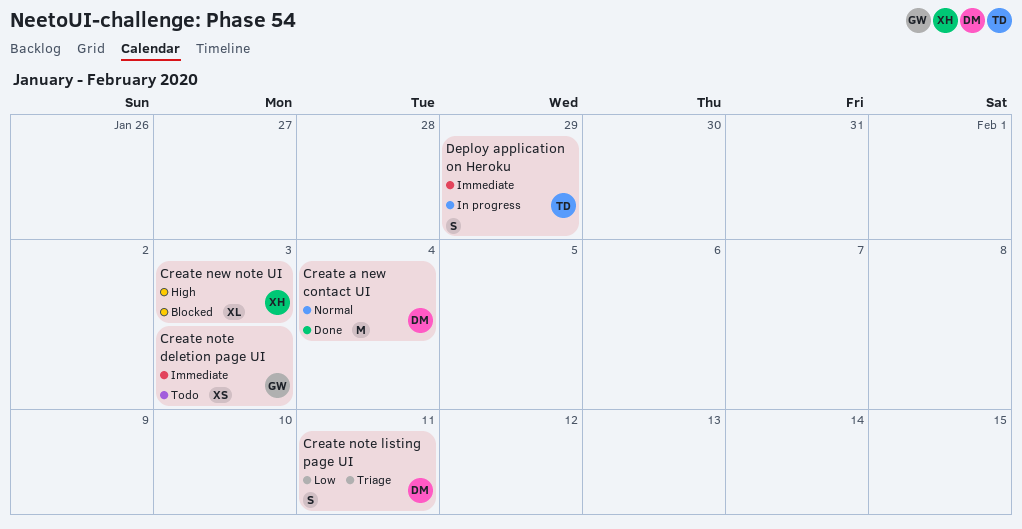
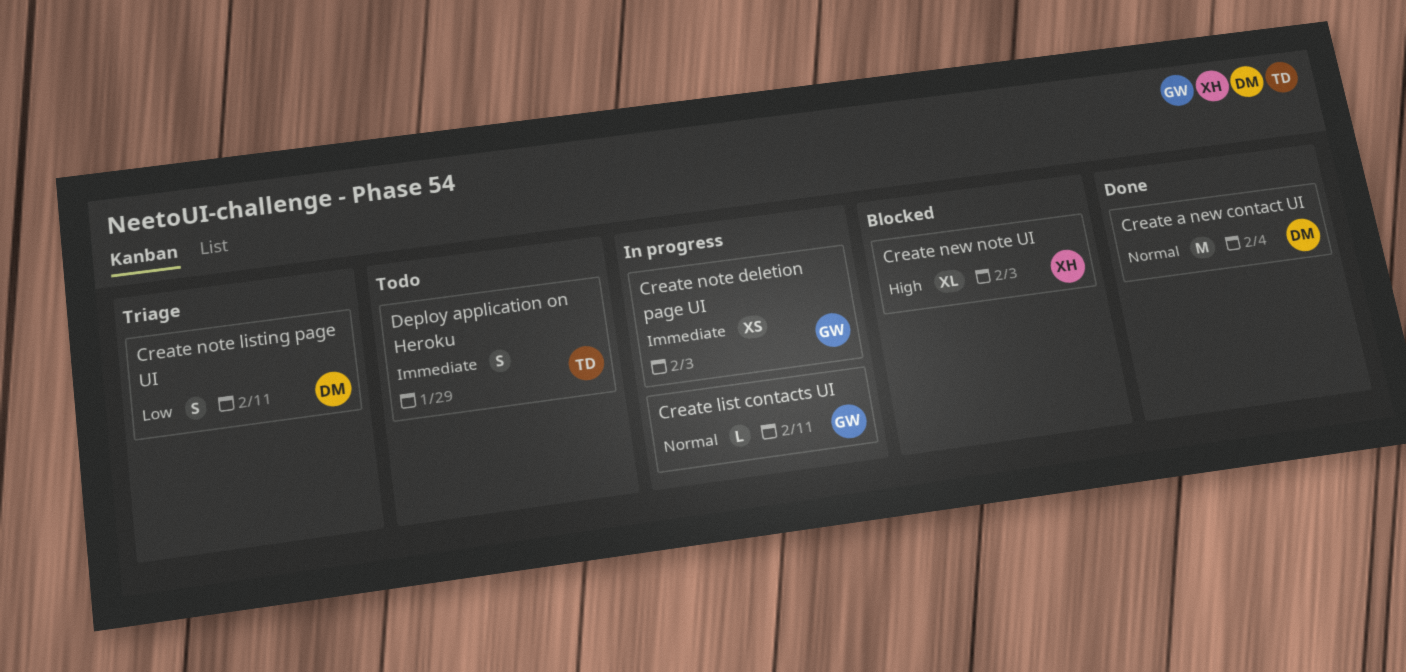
Create list contacts UI: none -> present
Create note deletion page UI, status: Todo -> In progress
Deploy application on Heroku, status: In progress -> Todo

